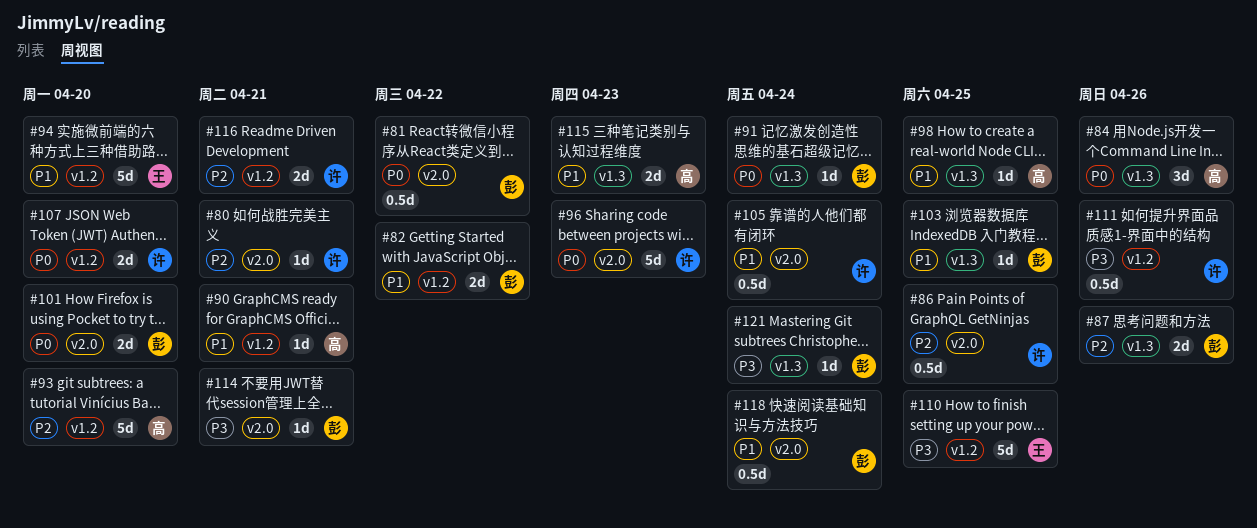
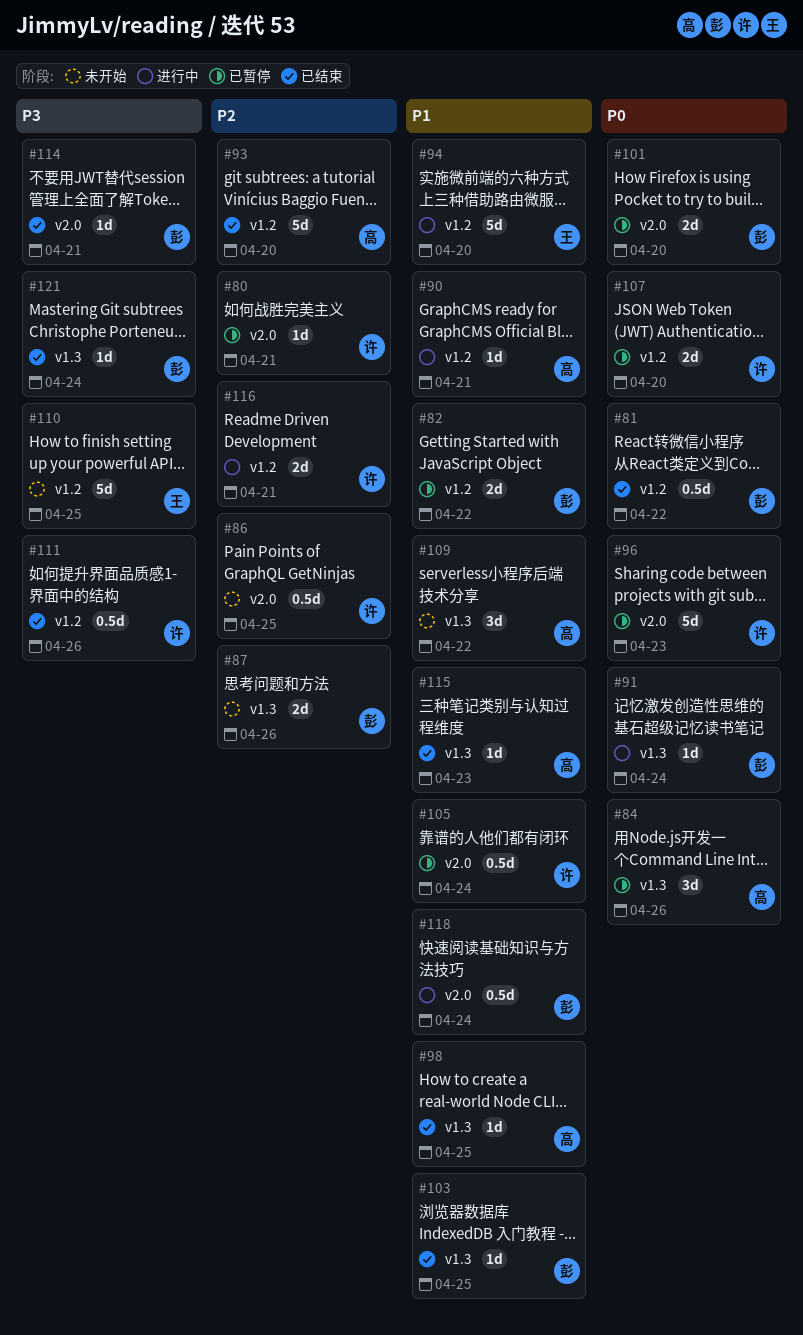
#81, label: v2.0 -> v1.2
#109: none -> present
#115, estimate: 2d -> 1d

